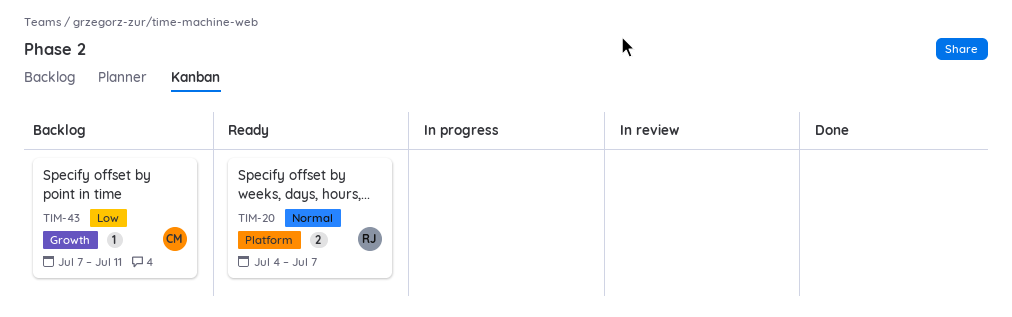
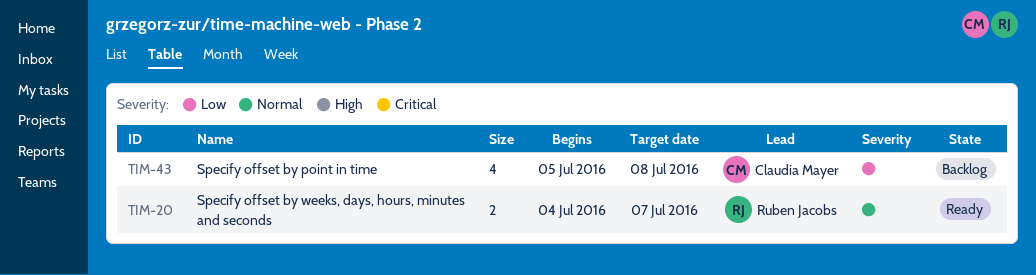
TIM-43, estimate: 1 -> 4
TIM-43, start: Jul 7 -> Jul 5
TIM-43, due: Jul 11 -> Jul 8

